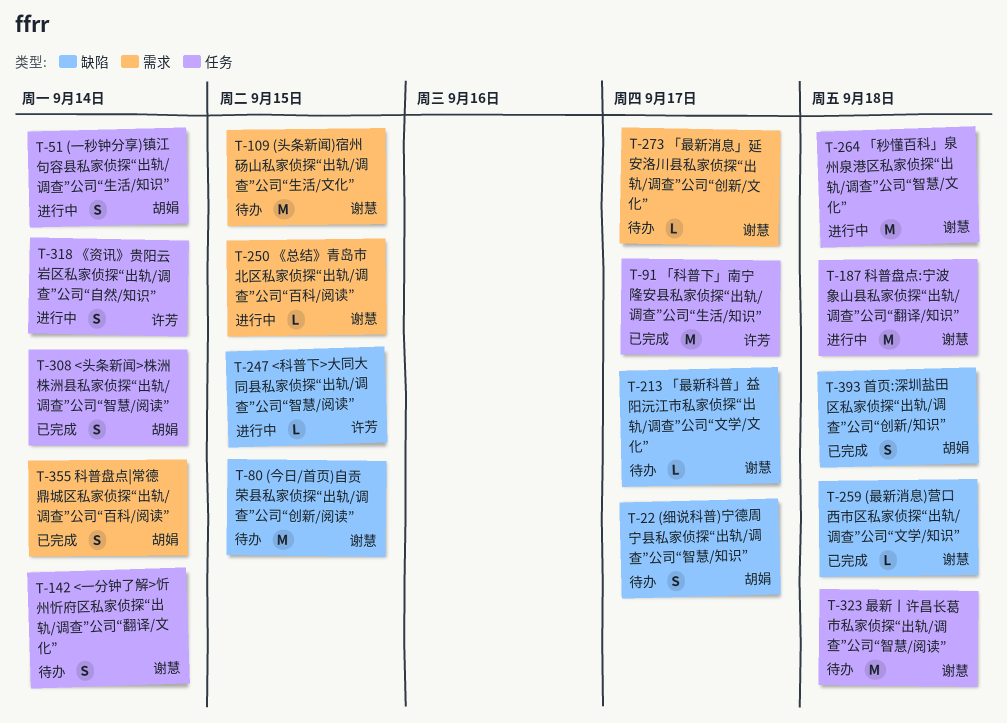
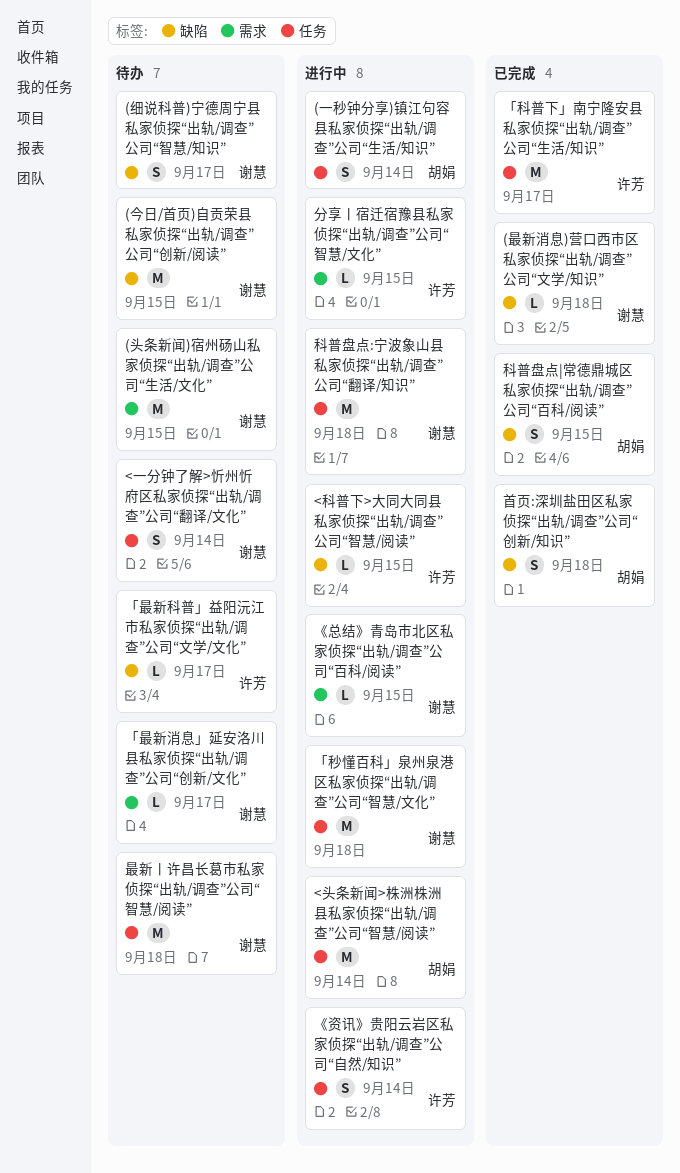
(细说科普)宁德周宁县私家侦探“出轨/调查”公司“智慧/知识”, owner: 胡娟 -> 谢慧
<头条新闻>株洲株洲县私家侦探“出轨/调查”公司“智慧/阅读”, status: 已完成 -> 进行中
<头条新闻>株洲株洲县私家侦探“出轨/调查”公司“智慧/阅读”, estimate: S -> M
「最新科普」益阳沅江市私家侦探“出轨/调查”公司“文学/文化”, owner: 谢慧 -> 许芳
分享丨宿迁宿豫县私家侦探“出轨/调查”公司“智慧/文化”: none -> present
科普盘点|常德鼎城区私家侦探“出轨/调查”公司“百科/阅读”, label: 需求 -> 缺陷
科普盘点|常德鼎城区私家侦探“出轨/调查”公司“百科/阅读”, due: Sep 14 -> Sep 15

